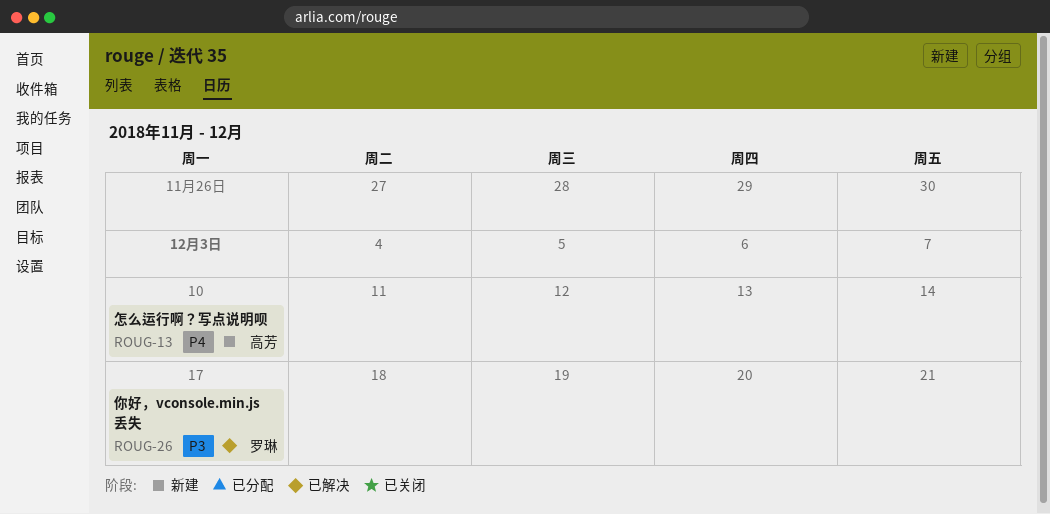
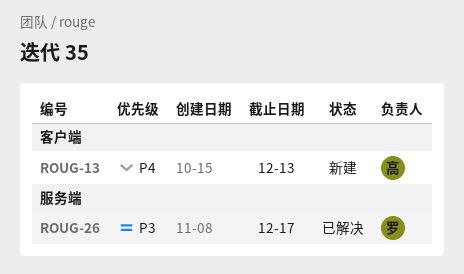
ROUG-13, due: Dec 10 -> Dec 13

